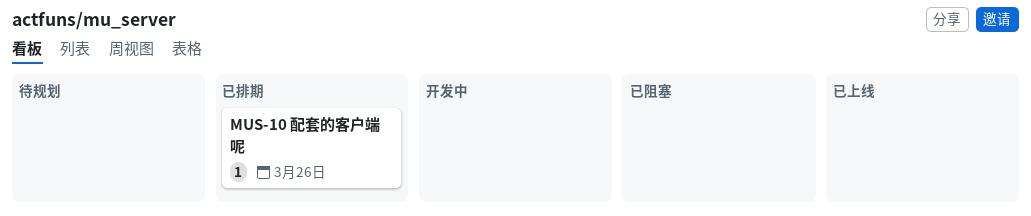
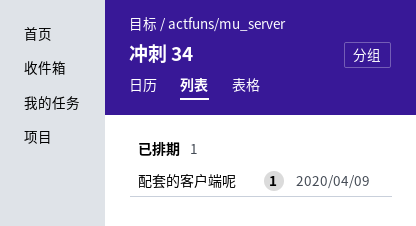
配套的客户端呢, due: Mar 26 -> Apr 9

